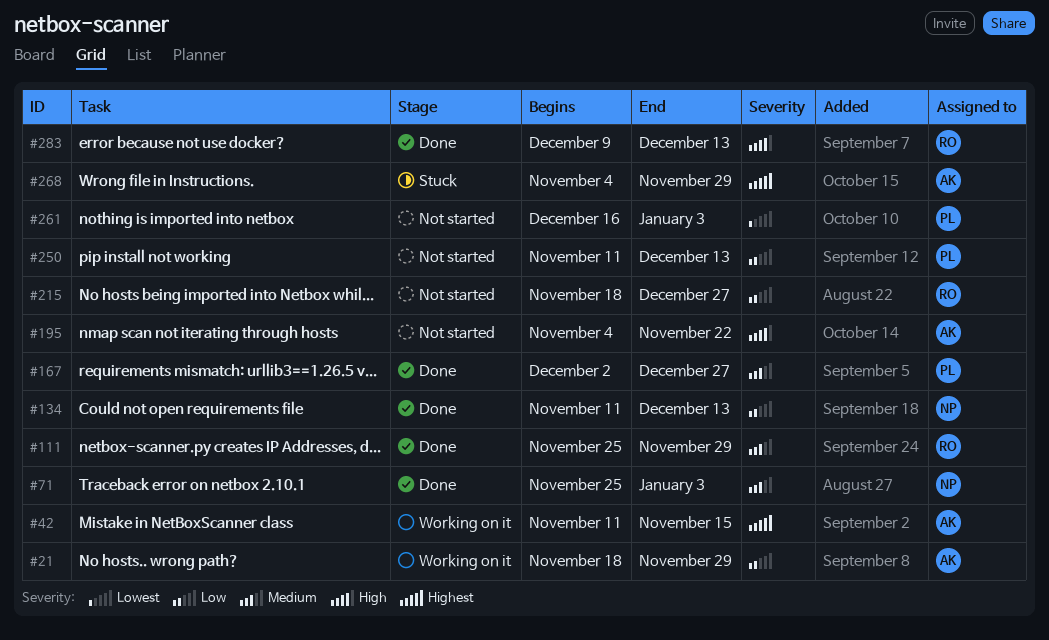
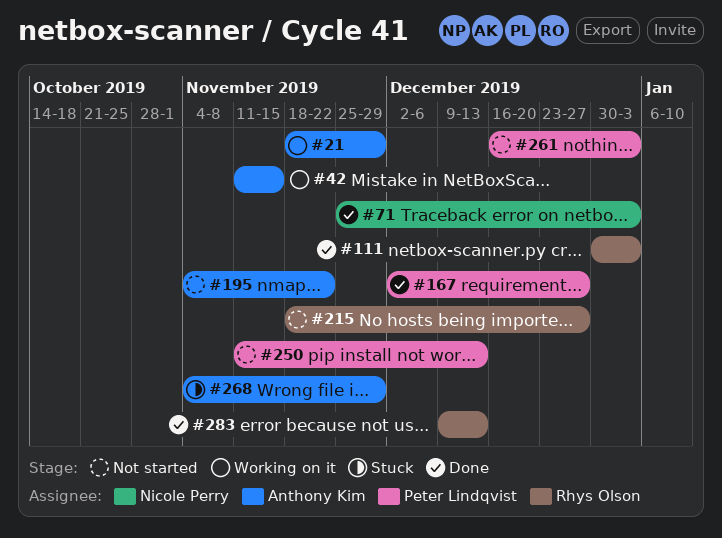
#111, start: Nov 25 -> Dec 30
#111, due: Nov 29 -> Jan 3
#134: present -> none

